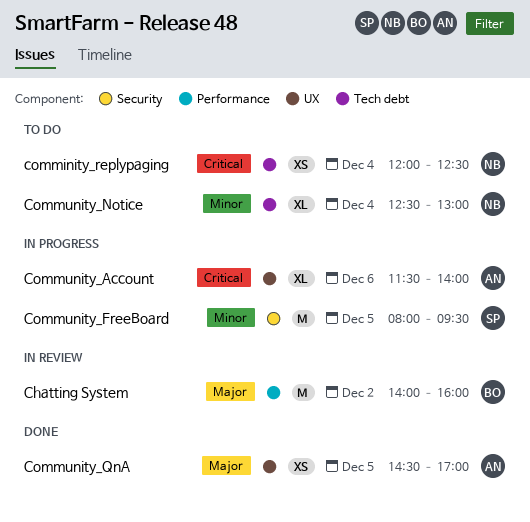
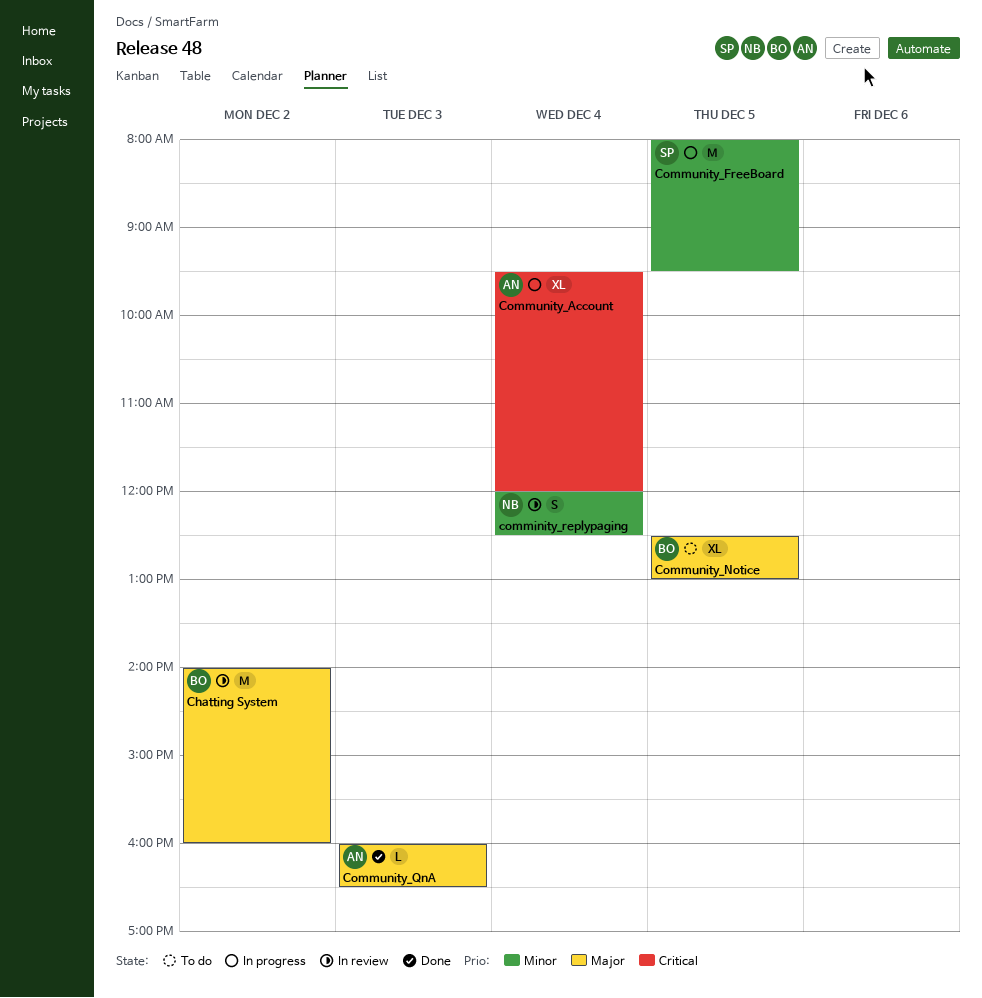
comminity_replypaging, status: To do -> In review
comminity_replypaging, priority: Critical -> Minor
comminity_replypaging, estimate: XS -> S
Community_Account, day: Dec 6 -> Dec 4
Community_Account, begins: 11:30 -> 09:30
Community_Account, ends: 14:00 -> 12:00
Community_Notice, owner: NB -> BO
Community_Notice, priority: Minor -> Major
Community_Notice, day: Dec 4 -> Dec 5
Community_QnA, estimate: XS -> L
Community_QnA, day: Dec 5 -> Dec 3
Community_QnA, begins: 14:30 -> 16:00
Community_QnA, ends: 17:00 -> 16:30

